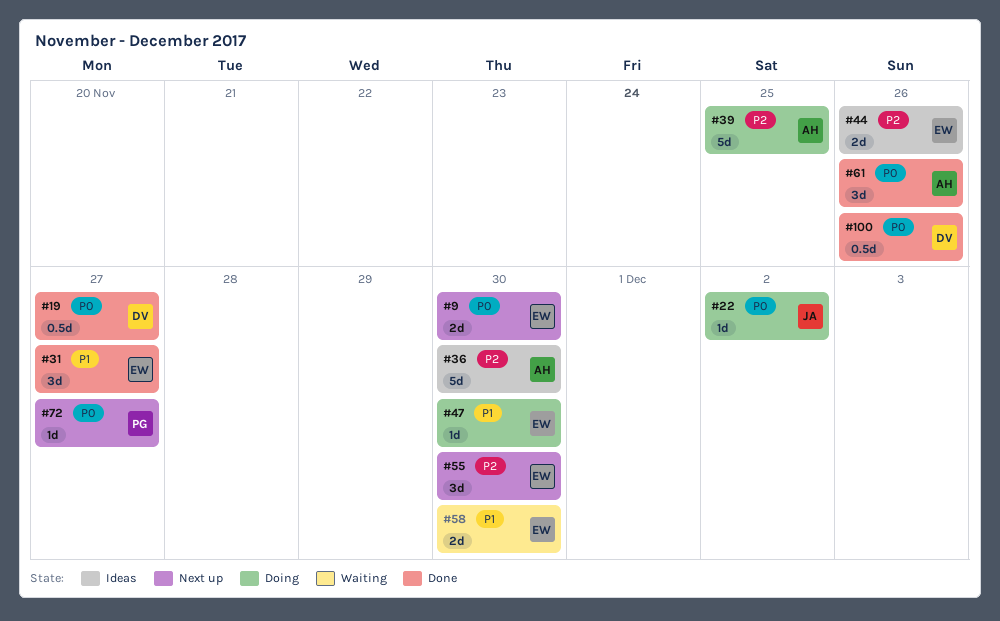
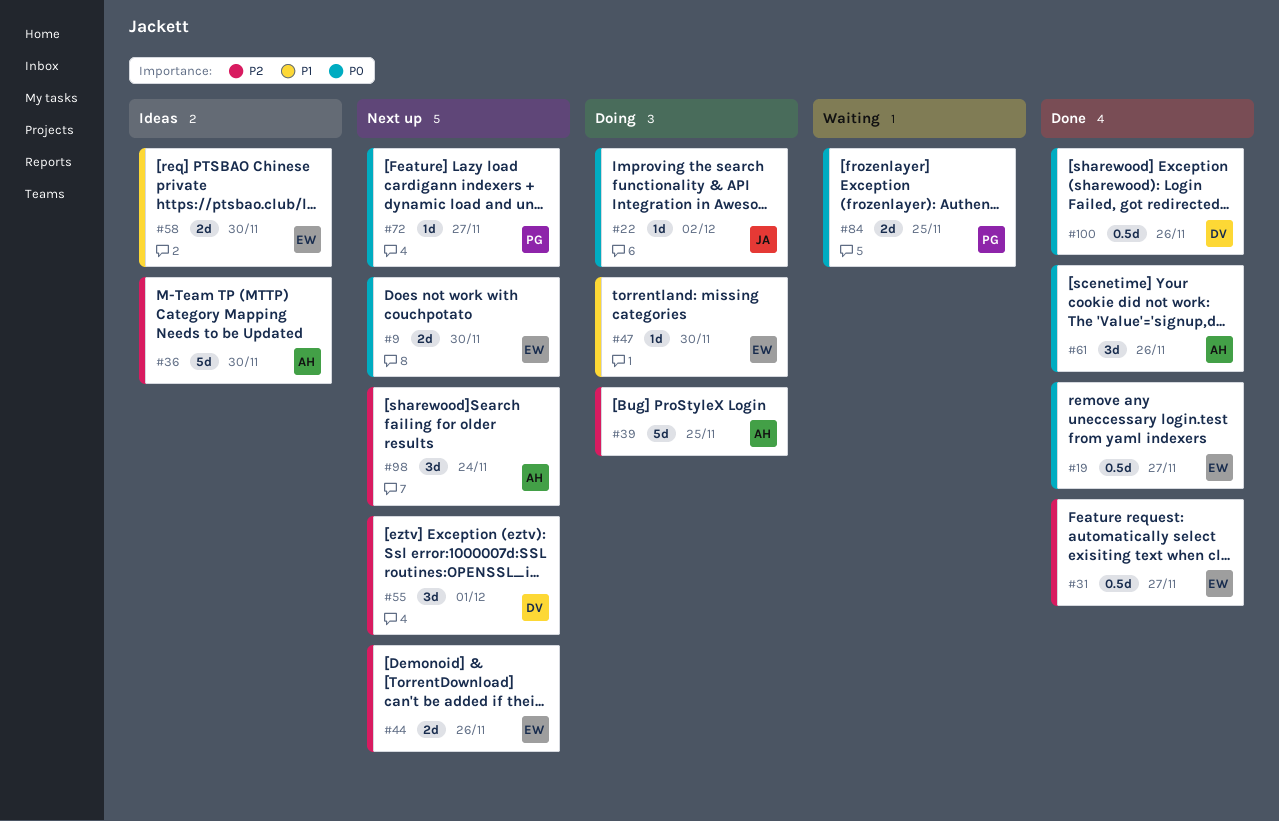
#19, owner: DV -> EW
#31, priority: P1 -> P2
#31, estimate: 3d -> 0.5d
#44, status: Ideas -> Next up
#55, owner: EW -> DV
#55, due: Nov 30 -> Dec 1
#58, status: Waiting -> Ideas
#84: none -> present
#98: none -> present

